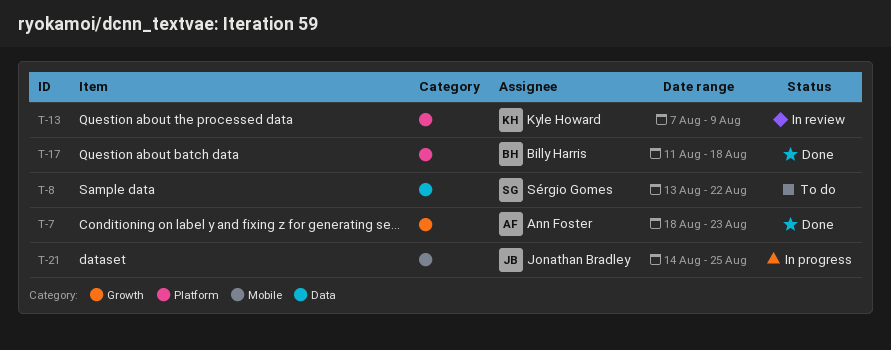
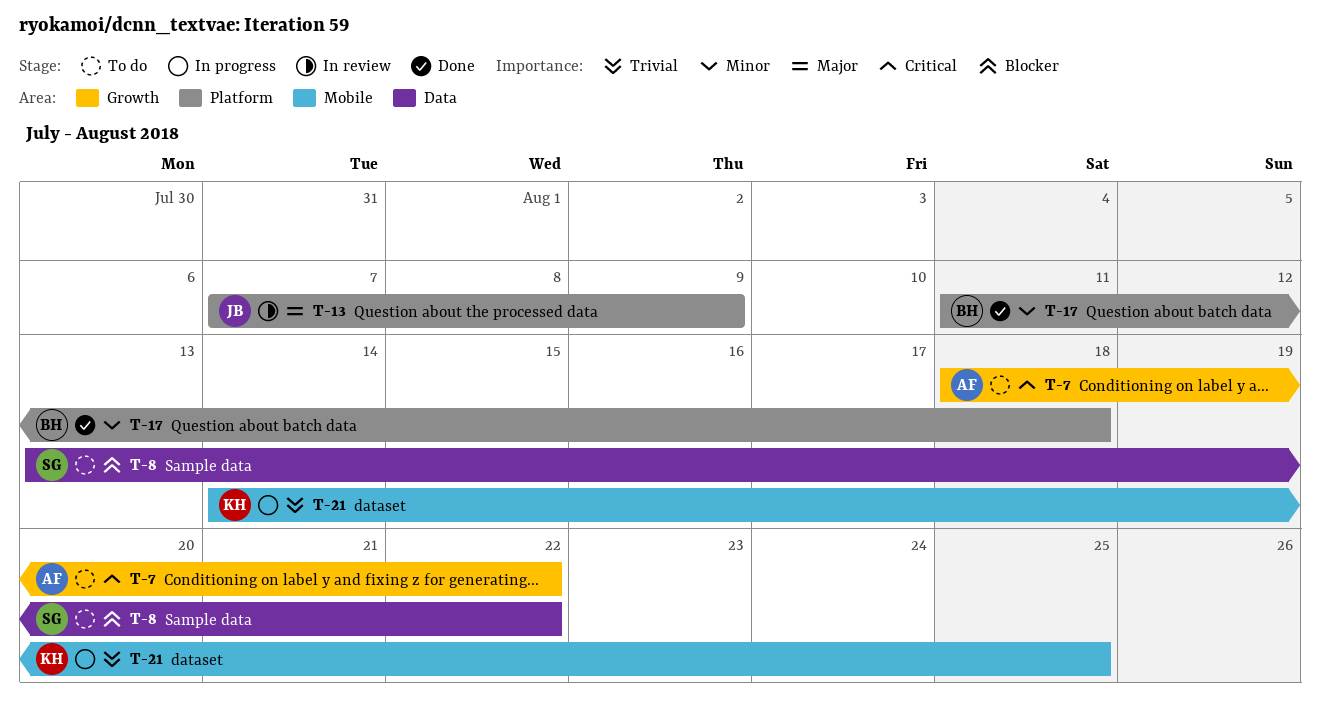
T-7, status: Done -> To do
T-7, due: Aug 23 -> Aug 22
T-13, owner: Kyle Howard -> Jonathan Bradley
T-21, owner: Jonathan Bradley -> Kyle Howard

